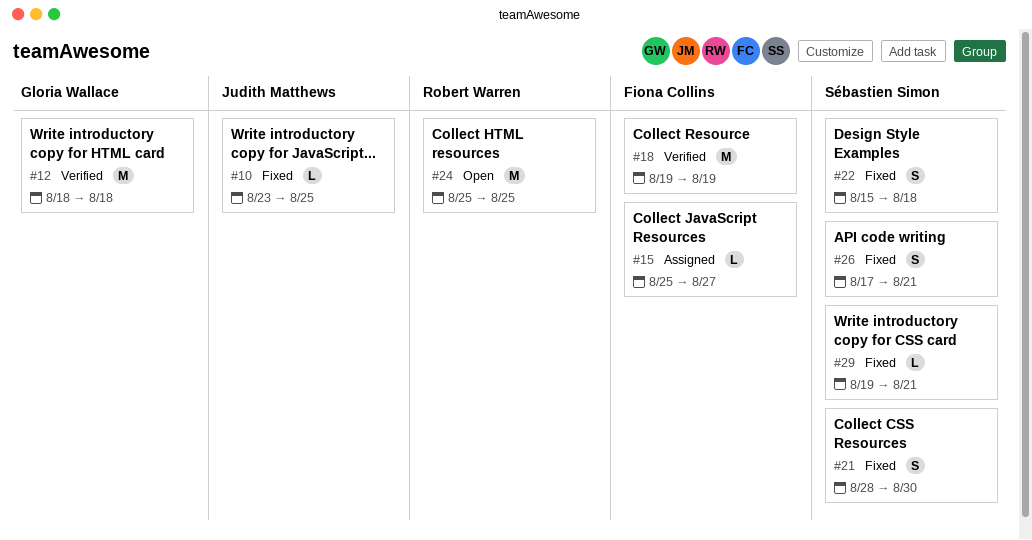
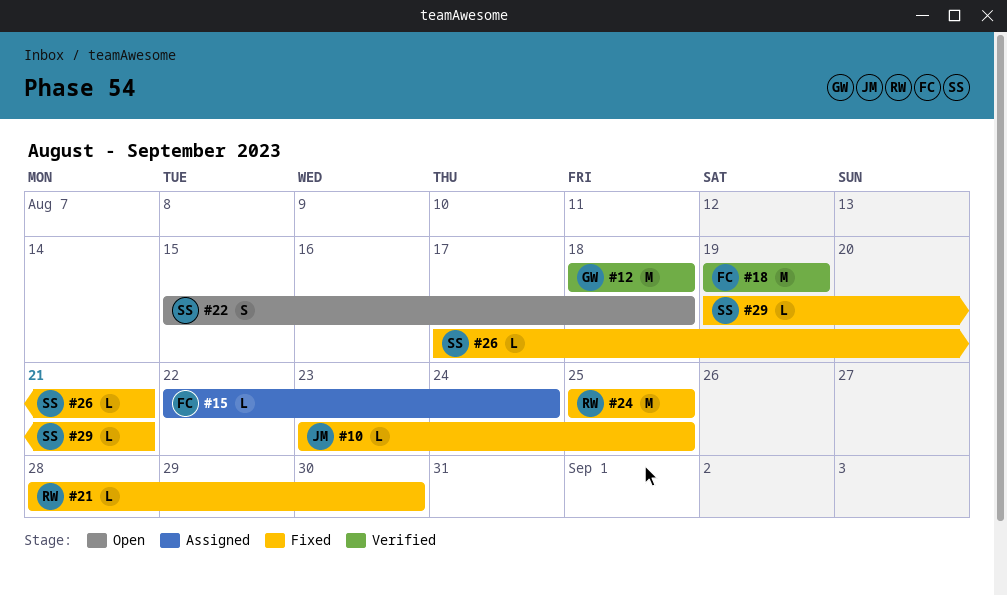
#15, start: Aug 25 -> Aug 22
#15, due: Aug 27 -> Aug 24
#21, owner: Sébastien Simon -> Robert Warren
#21, estimate: S -> L
#22, status: Fixed -> Open
#24, status: Open -> Fixed
#26, estimate: S -> L

